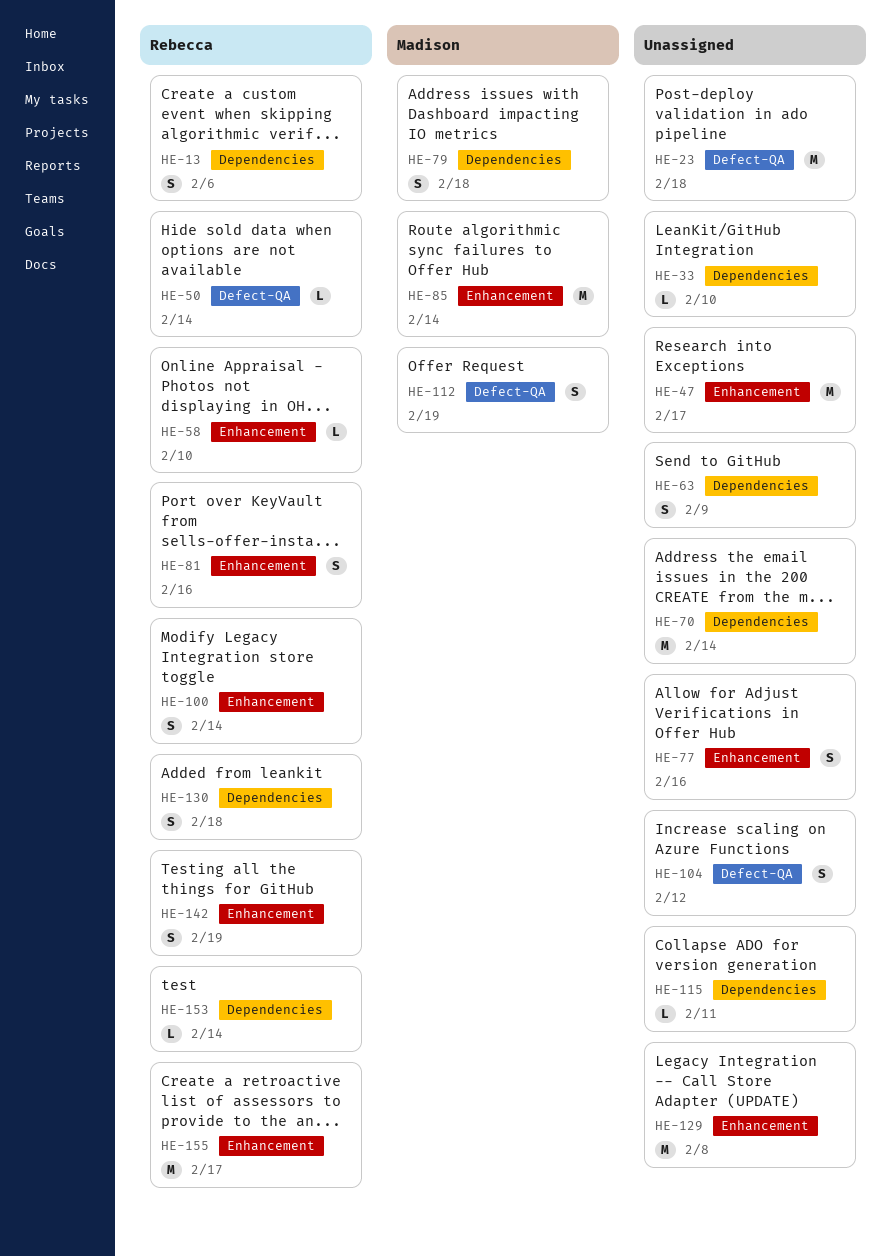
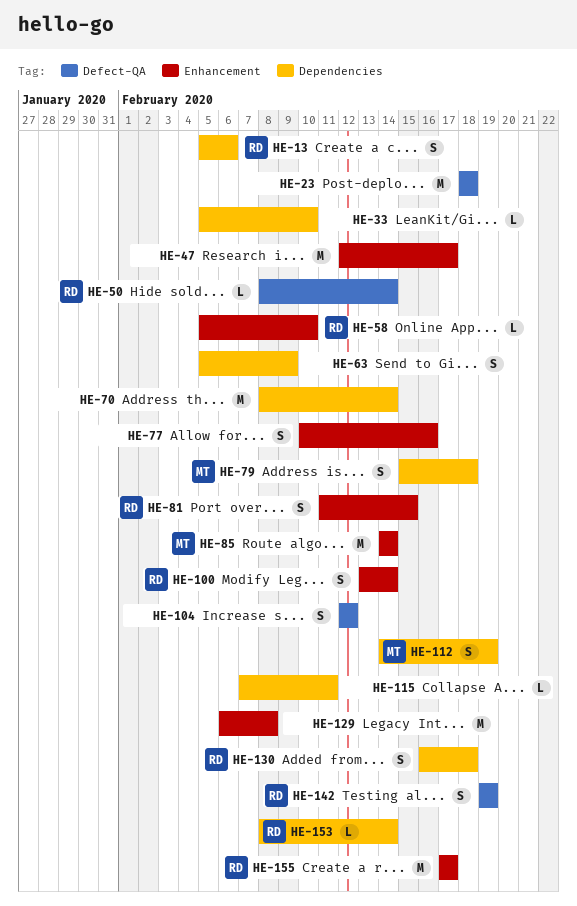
HE-81, due: Feb 16 -> Feb 15
HE-112, label: Defect-QA -> Dependencies
HE-142, label: Enhancement -> Defect-QA

